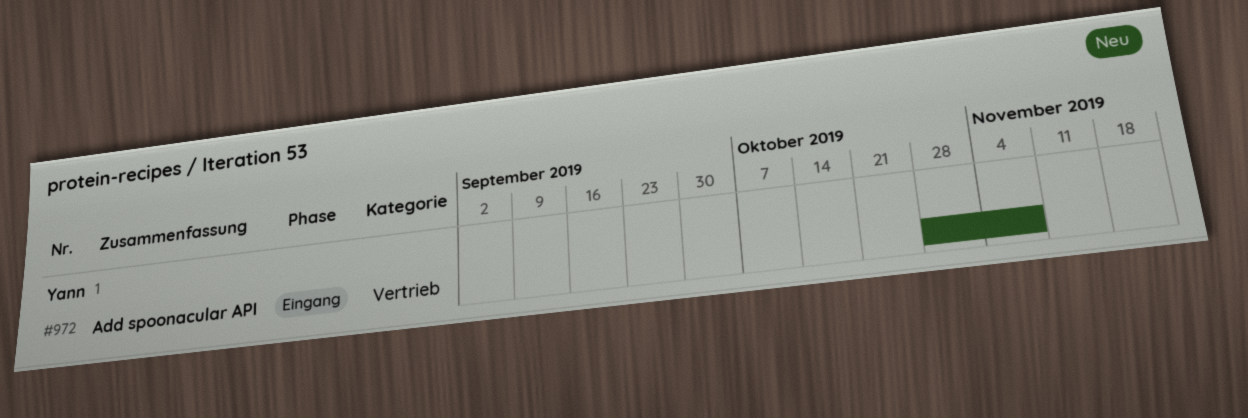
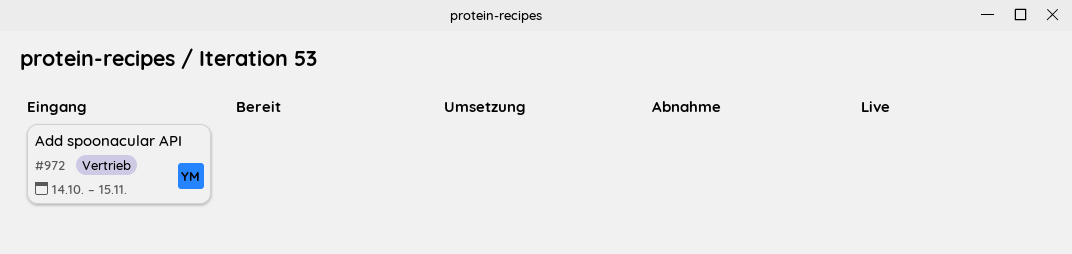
#972, start: Oct 28 -> Oct 14
#972, due: Nov 8 -> Nov 15

